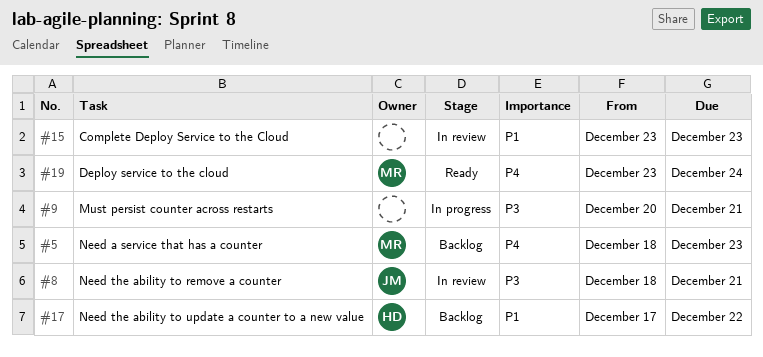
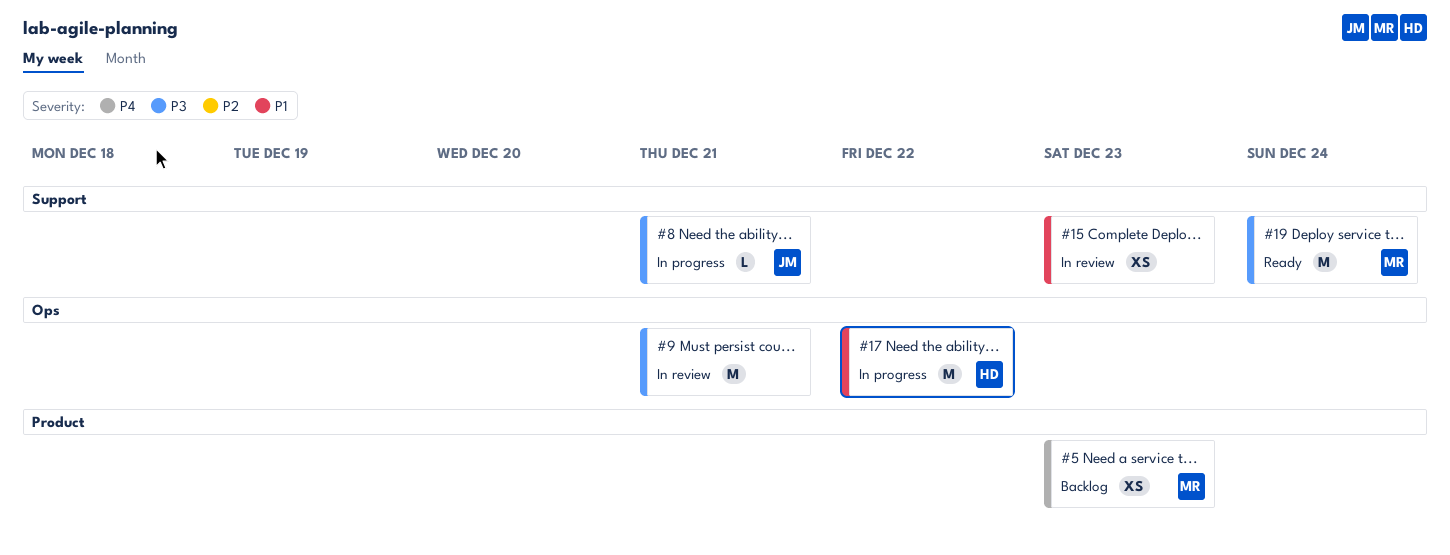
#8, status: In review -> In progress
#9, status: In progress -> In review
#17, status: Backlog -> In progress
#19, priority: P4 -> P3

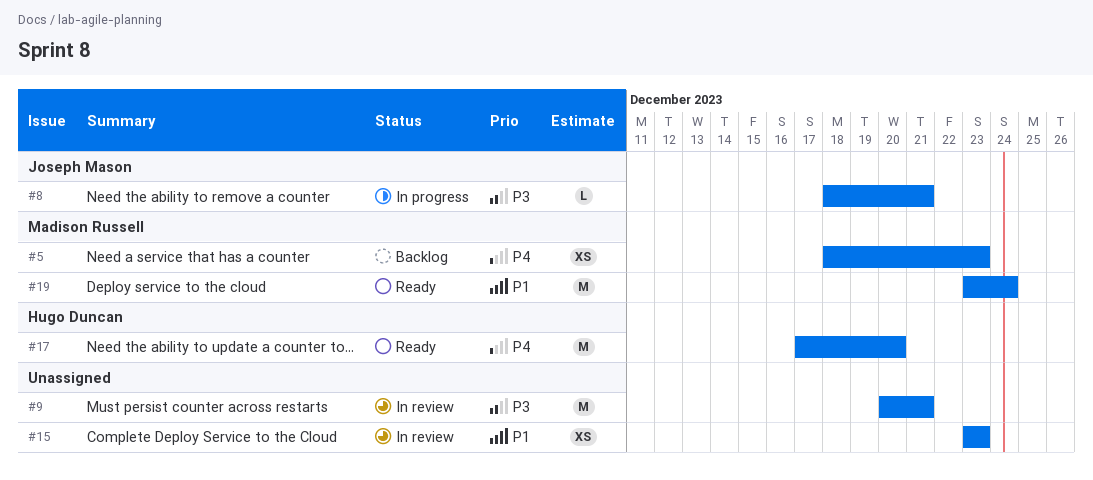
#17, status: In progress -> Ready
#17, priority: P1 -> P4
#17, due: Dec 22 -> Dec 20
#19, priority: P3 -> P1

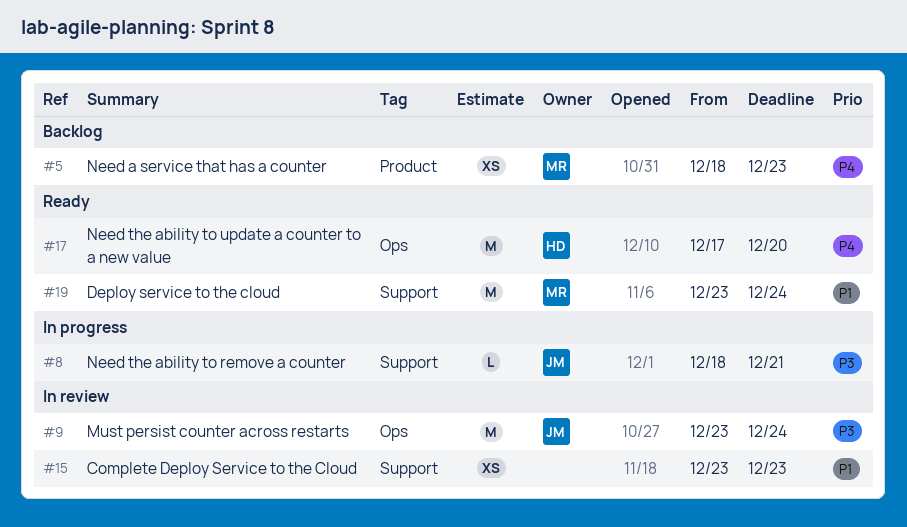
#9, owner: none -> Joseph Mason
#9, start: Dec 20 -> Dec 23
#9, due: Dec 21 -> Dec 24

